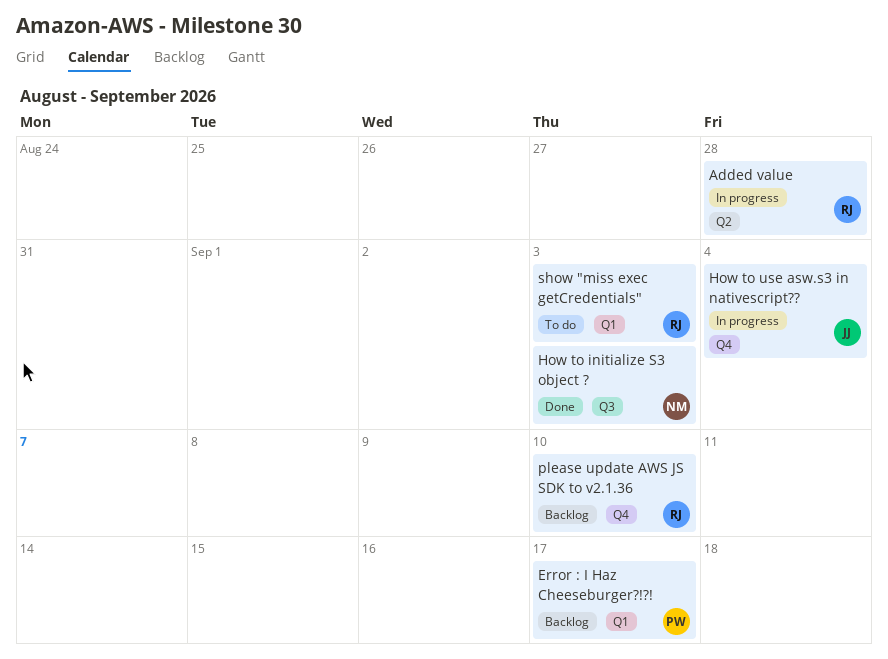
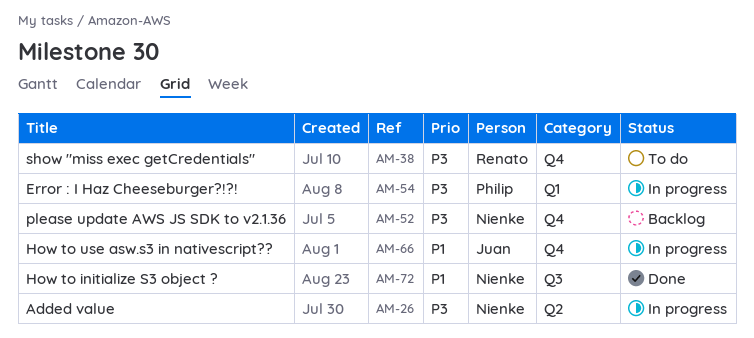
Added value, owner: Renato -> Nienke
Error : I Haz Cheeseburger?!?!, status: Backlog -> In progress
please update AWS JS SDK to v2.1.36, owner: Renato -> Nienke
show "miss exec getCredentials", label: Q1 -> Q4

